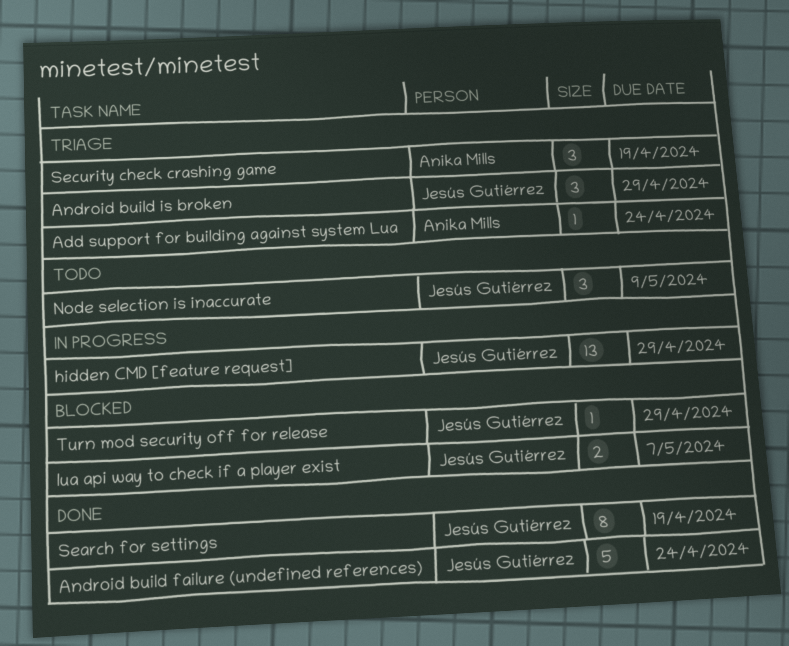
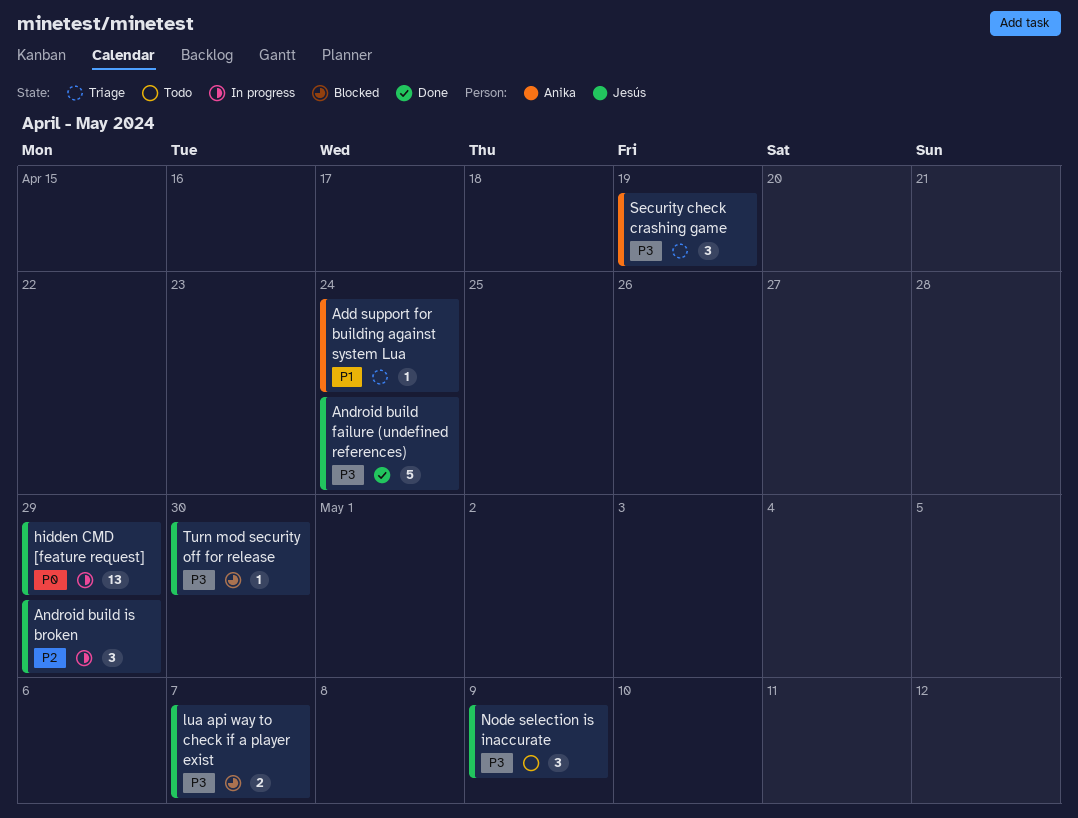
Android build is broken, status: Triage -> In progress
Search for settings: present -> none
Turn mod security off for release, due: Apr 29 -> Apr 30

